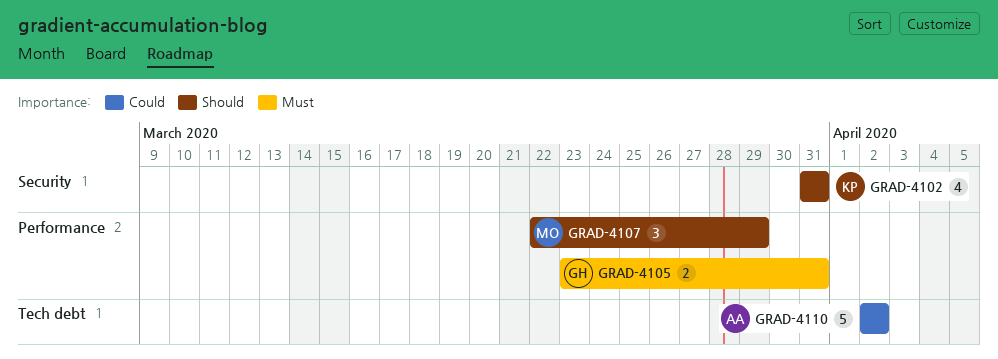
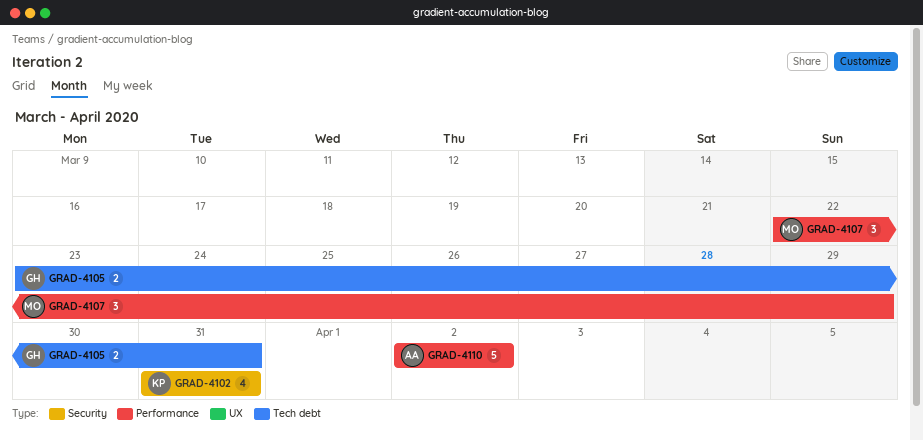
GRAD-4105, label: Performance -> Tech debt
GRAD-4110, label: Tech debt -> Performance

